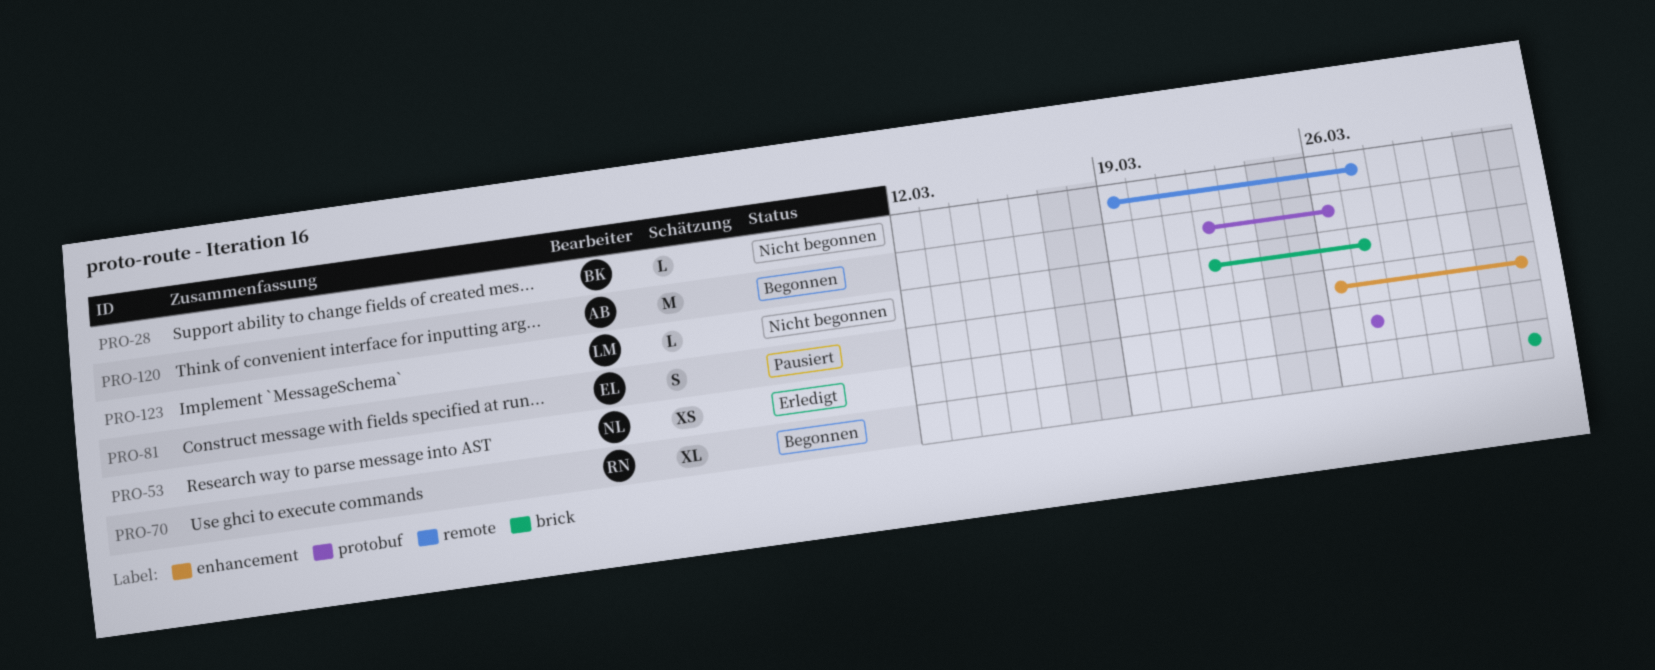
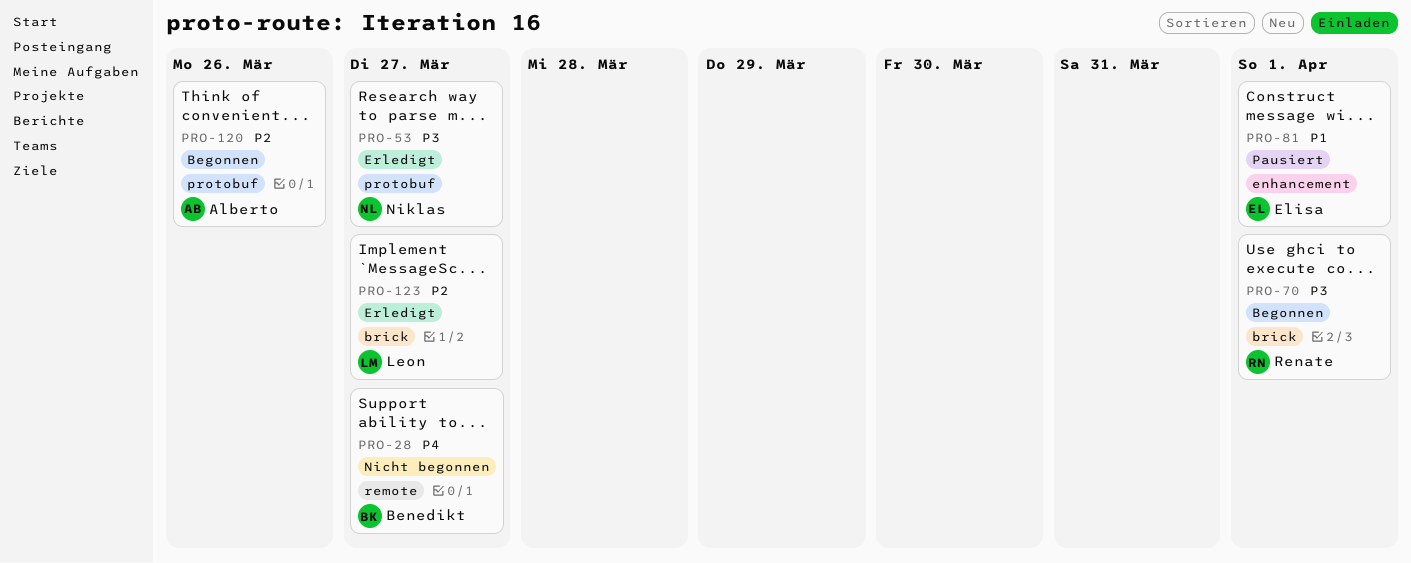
PRO-123, status: Nicht begonnen -> Erledigt

